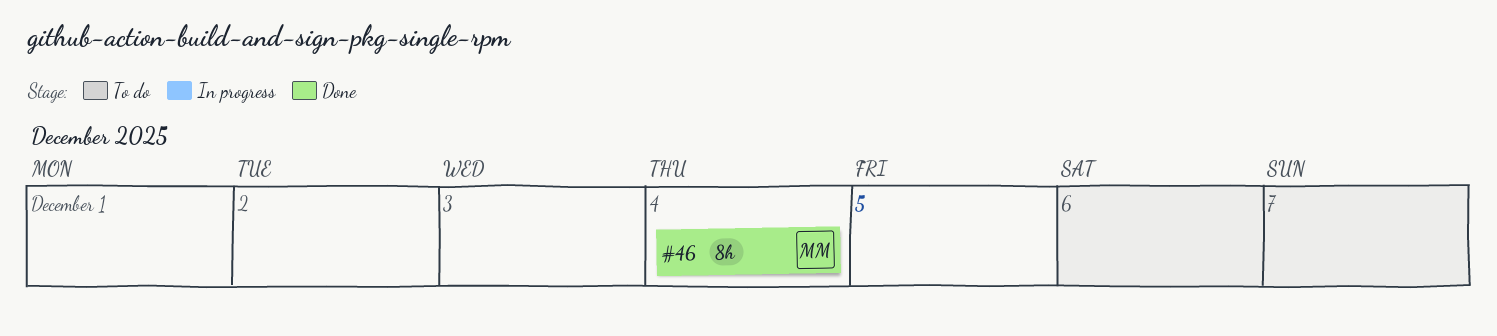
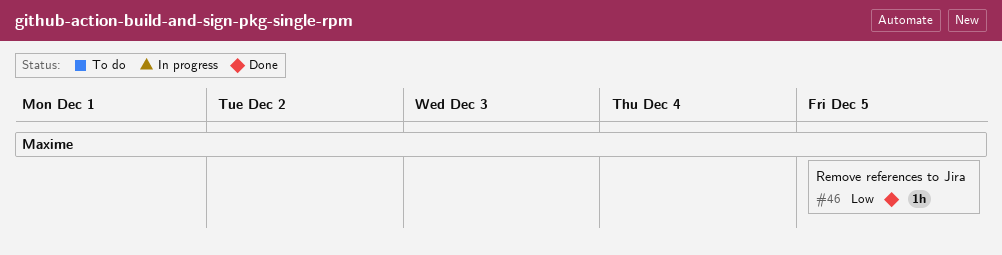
#46, estimate: 8h -> 1h
#46, due: Dec 4 -> Dec 5

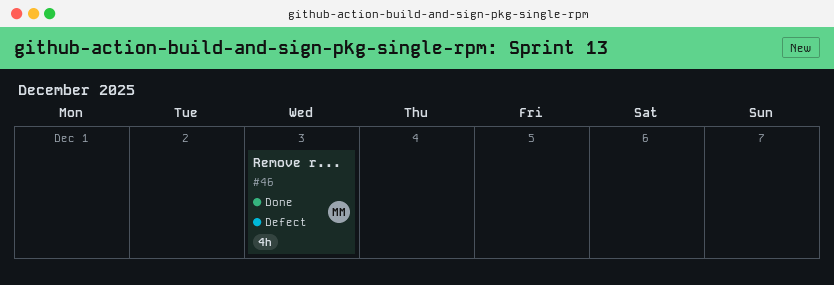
#46, estimate: 1h -> 4h
#46, due: Dec 5 -> Dec 3

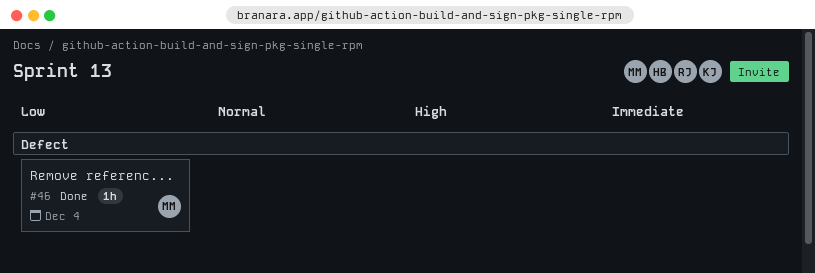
#46, estimate: 4h -> 1h
#46, due: Dec 3 -> Dec 4

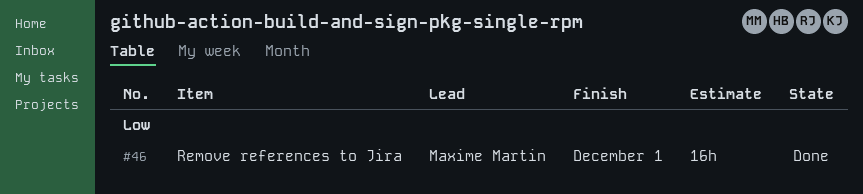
#46, estimate: 1h -> 16h
#46, due: Dec 4 -> Dec 1

